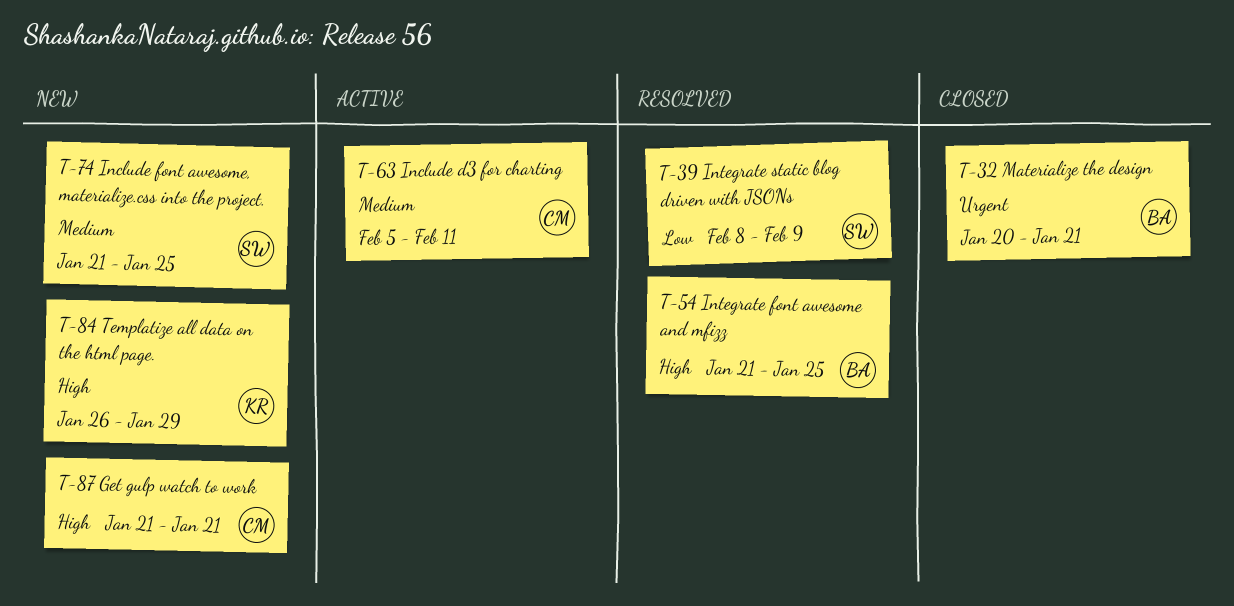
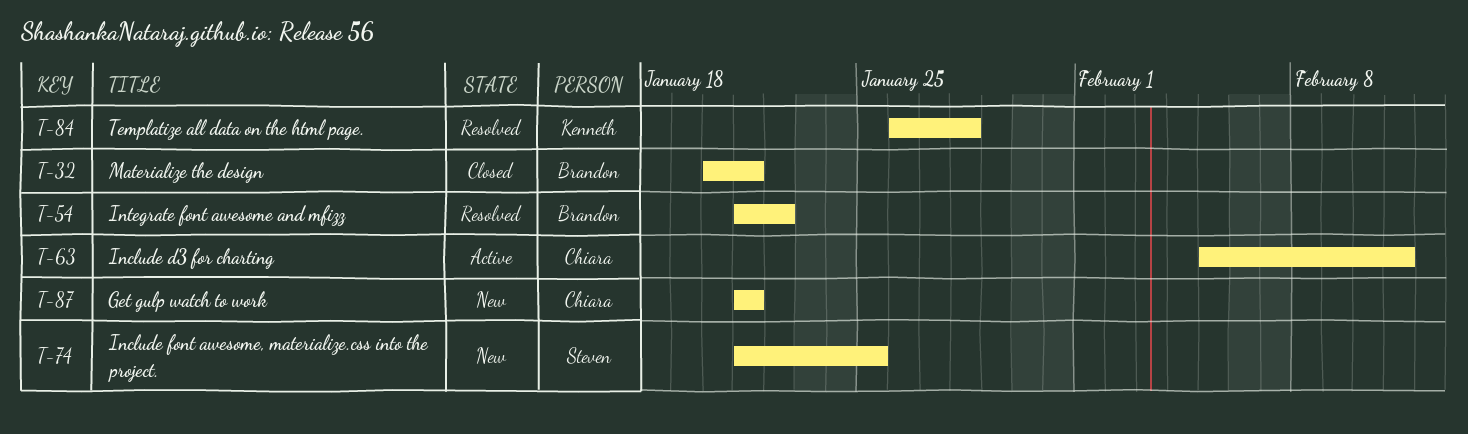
T-39: present -> none
T-54, due: Jan 25 -> Jan 22
T-84, status: New -> Resolved
T-84, due: Jan 29 -> Jan 28

